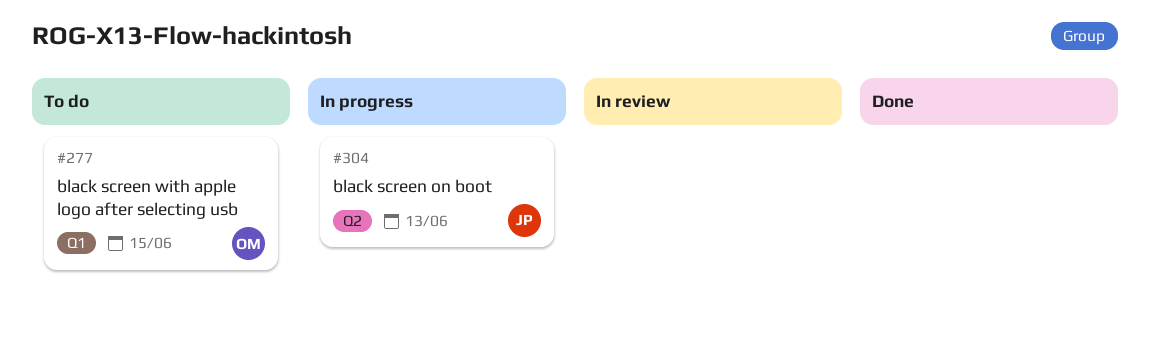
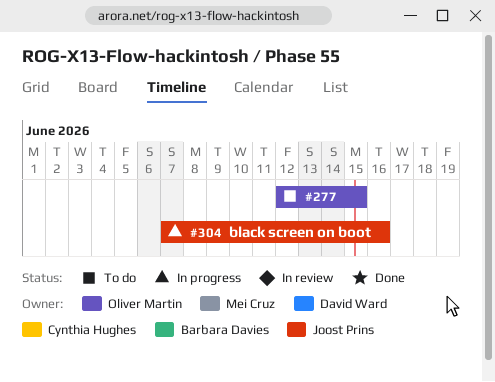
#304, due: Jun 13 -> Jun 16

